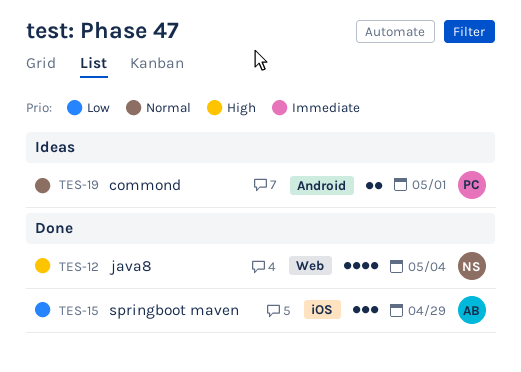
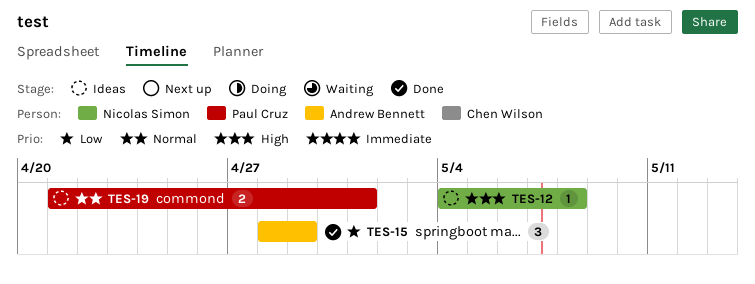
TES-12, status: Done -> Ideas
TES-12, estimate: 4 -> 1
TES-12, due: May 4 -> May 8

